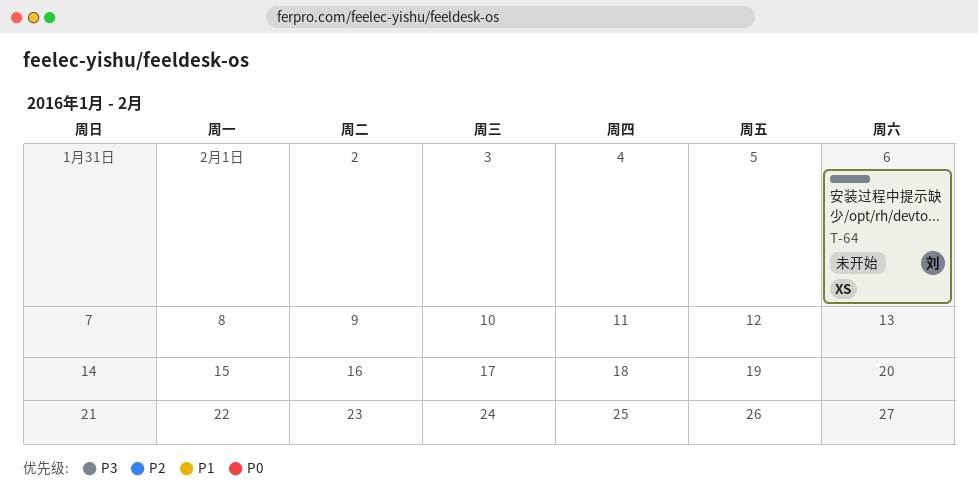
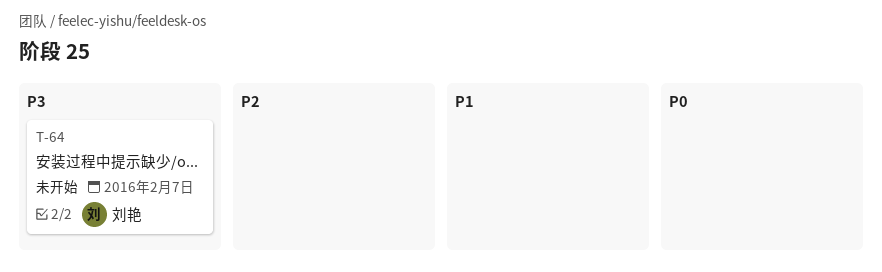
T-64, due: Feb 6 -> Feb 7

